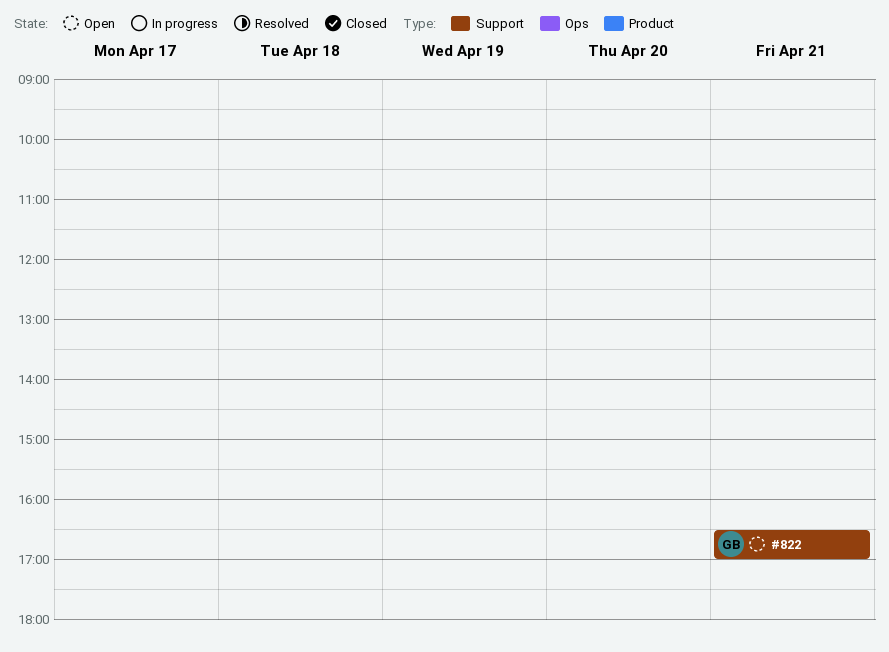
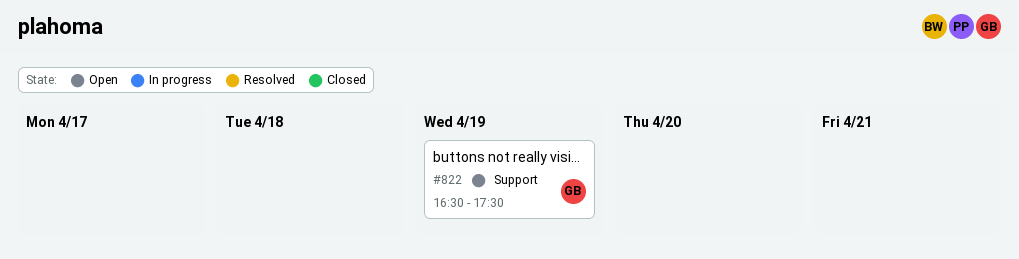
#822, day: Apr 21 -> Apr 19
#822, ends: 17:00 -> 17:30

